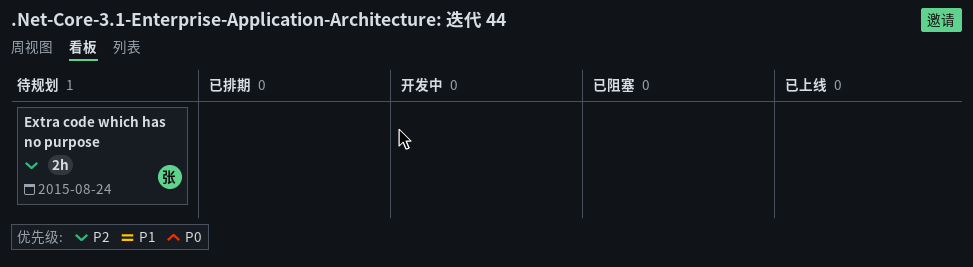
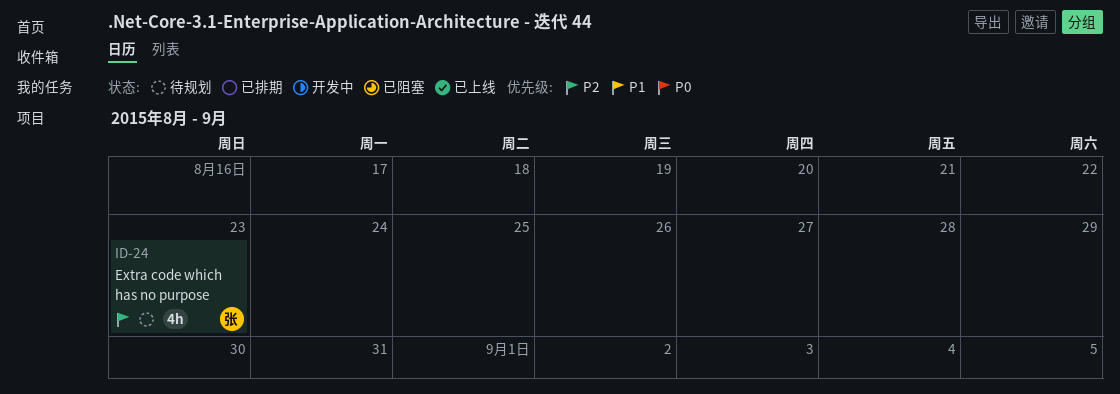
Extra code which has no purpose, estimate: 2h -> 4h
Extra code which has no purpose, due: Aug 24 -> Aug 23

